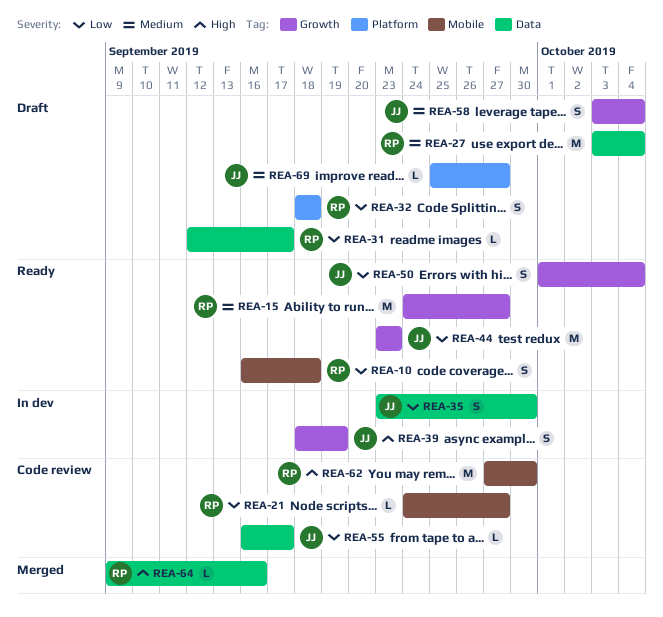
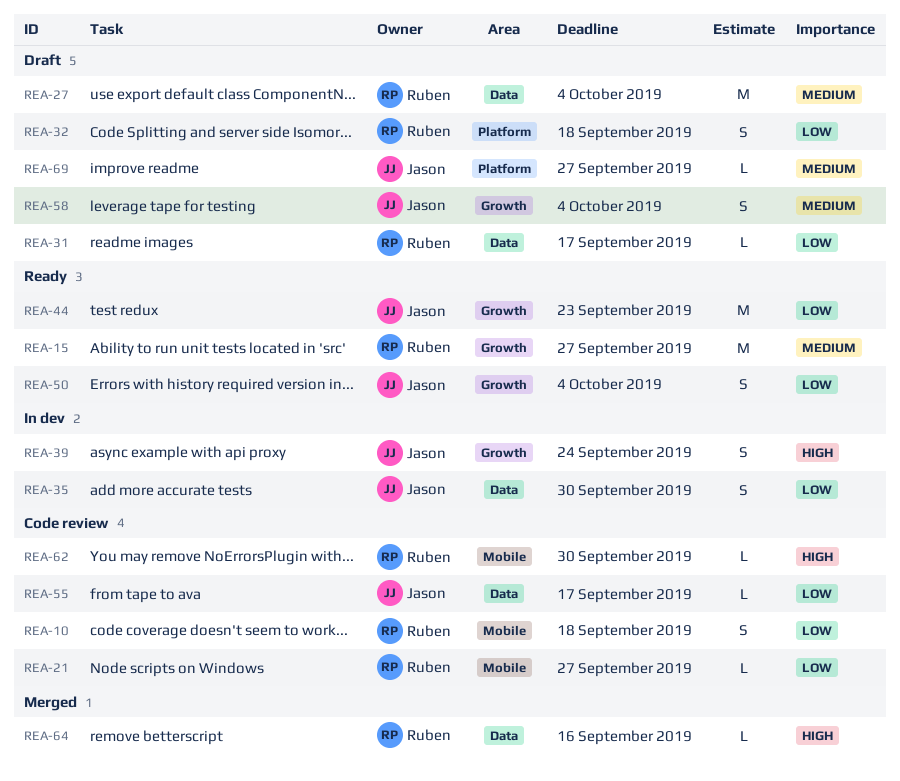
REA-10, status: Ready -> Code review
REA-39, due: Sep 19 -> Sep 24
REA-62, estimate: M -> L

